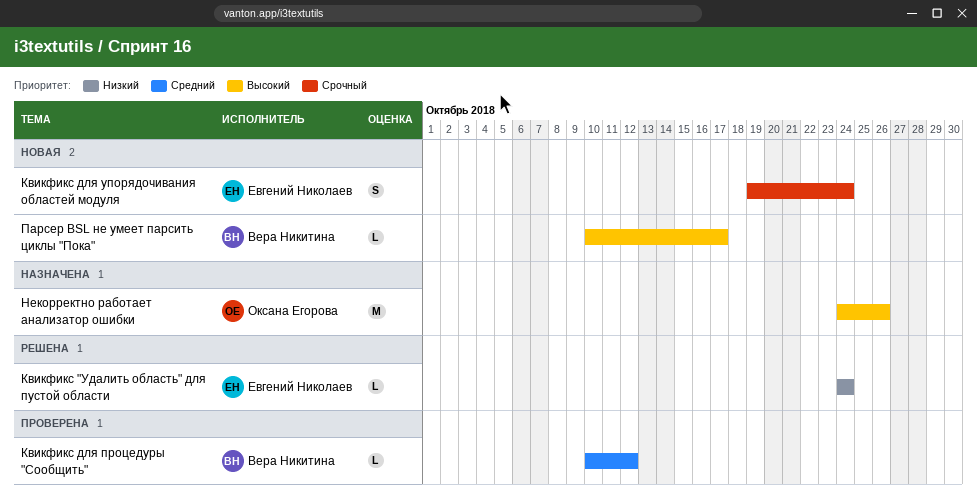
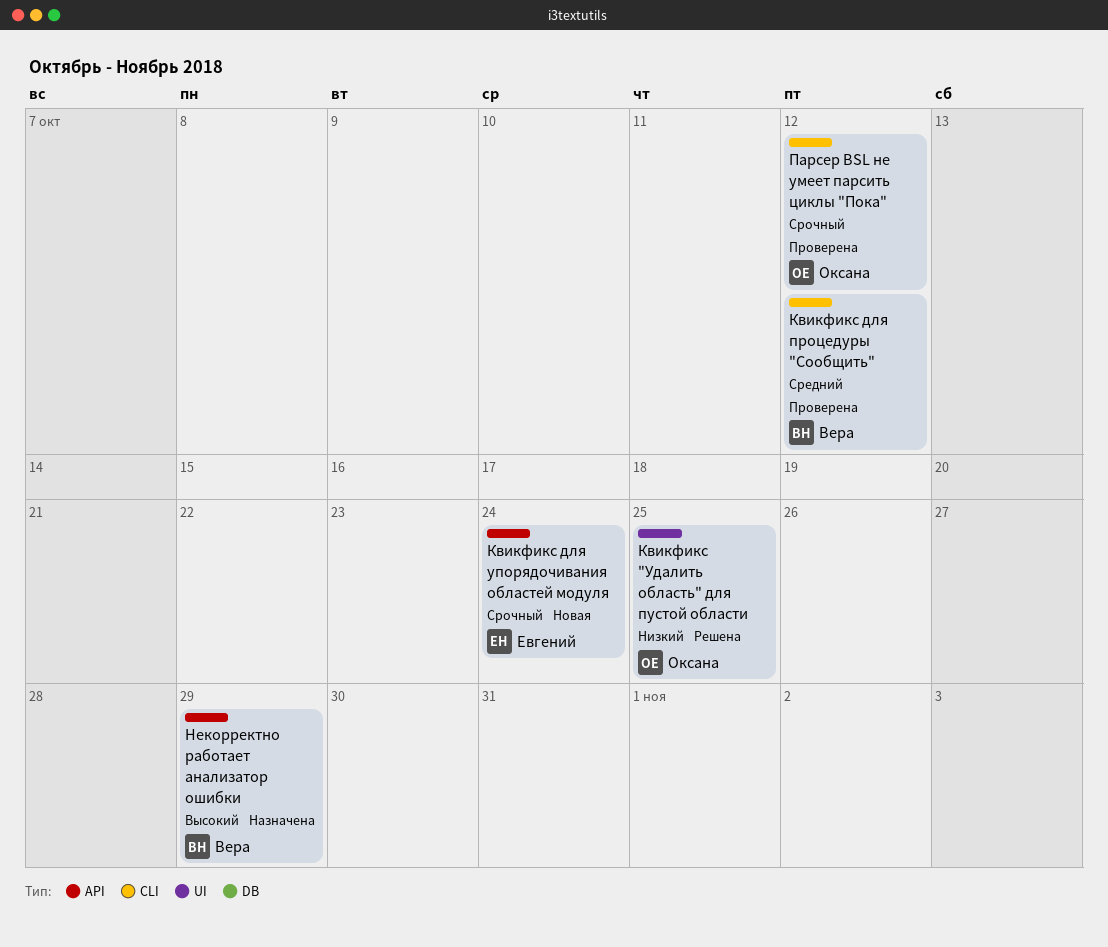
Квикфикс "Удалить область" для пустой области, owner: Евгений Николаев -> Оксана Егорова
Квикфикс "Удалить область" для пустой области, due: Oct 24 -> Oct 25
Некорректно работает анализатор ошибки, owner: Оксана Егорова -> Вера Никитина
Некорректно работает анализатор ошибки, due: Oct 26 -> Oct 29
Парсер BSL не умеет парсить циклы "Пока", status: Новая -> Проверена
Парсер BSL не умеет парсить циклы "Пока", owner: Вера Никитина -> Оксана Егорова
Парсер BSL не умеет парсить циклы "Пока", priority: Высокий -> Срочный
Парсер BSL не умеет парсить циклы "Пока", due: Oct 17 -> Oct 12

